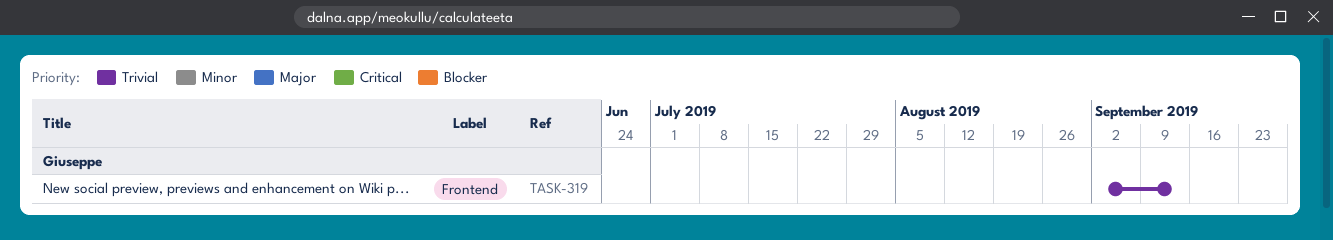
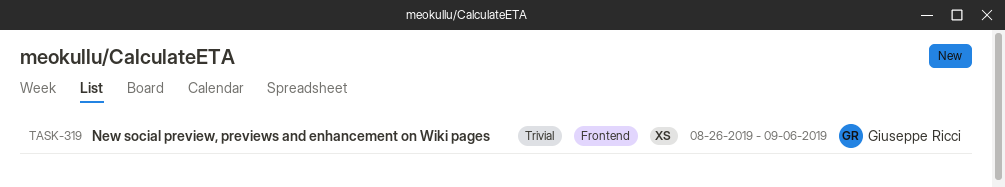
TASK-319, start: Sep 2 -> Aug 26
TASK-319, due: Sep 13 -> Sep 6

